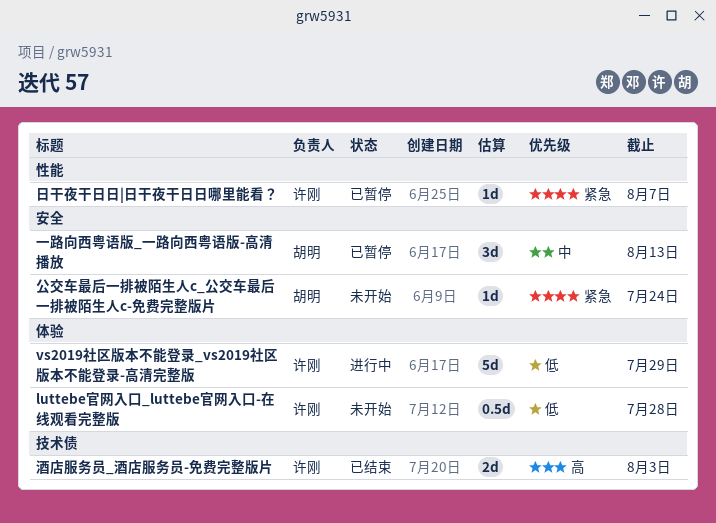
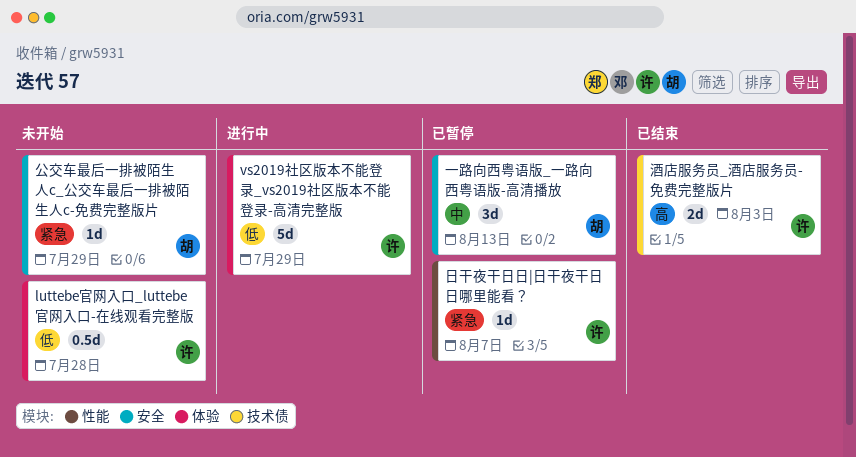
公交车最后一排被陌生人c_公交车最后一排被陌生人c-免费完整版片, due: Jul 24 -> Jul 29

